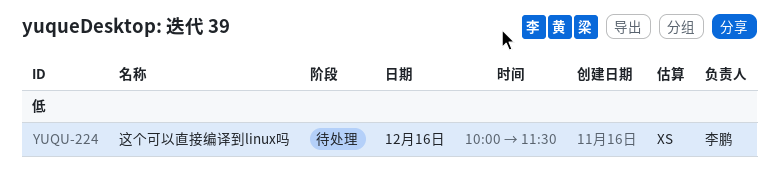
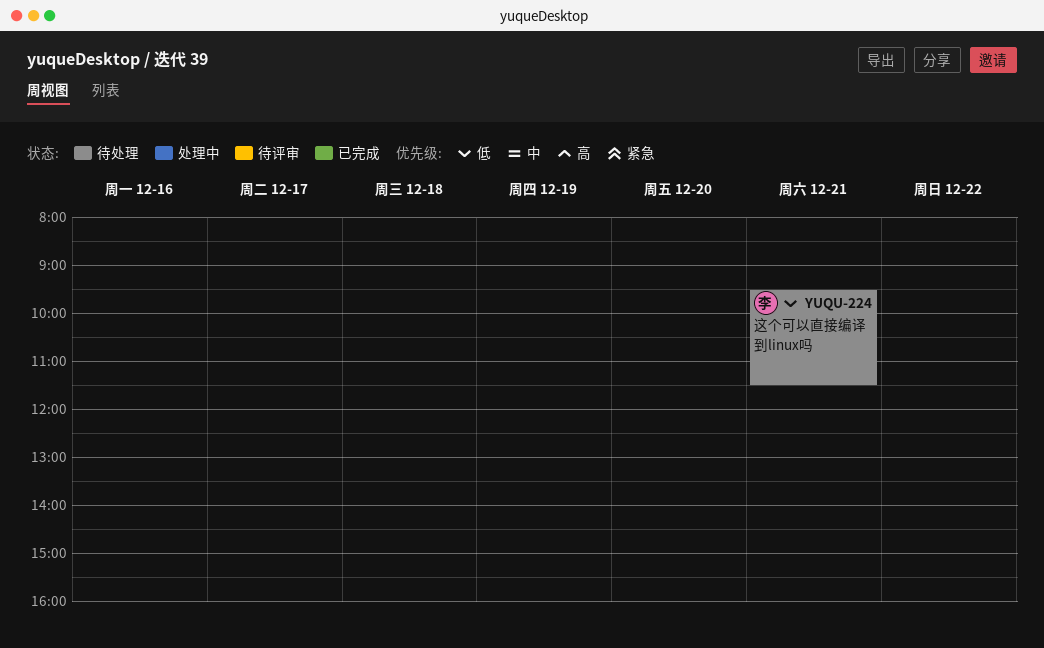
YUQU-224, day: Dec 16 -> Dec 21
YUQU-224, begins: 10:00 -> 09:30

